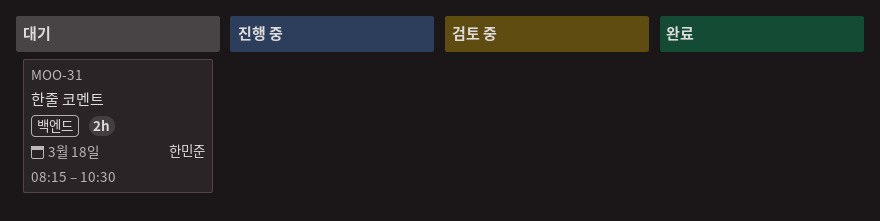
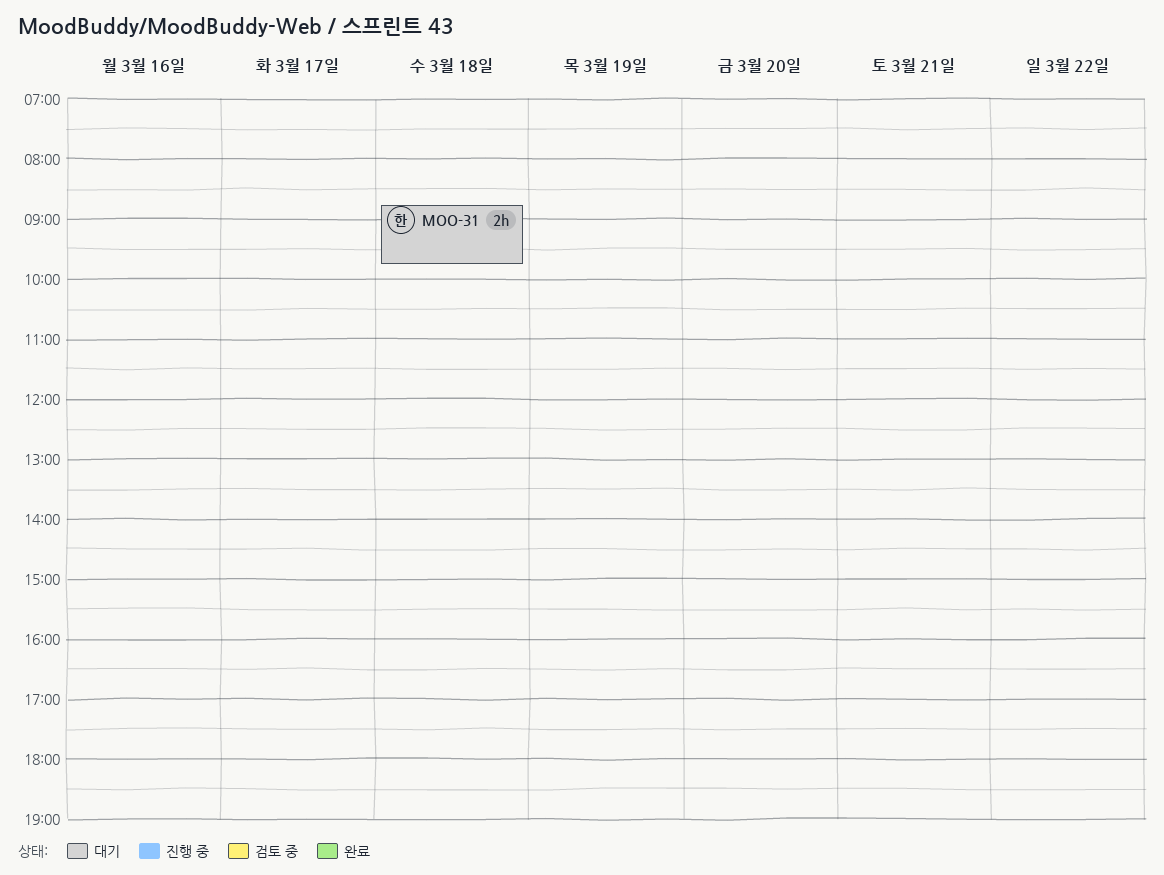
MOO-31, begins: 08:15 -> 08:45
MOO-31, ends: 10:30 -> 09:45

